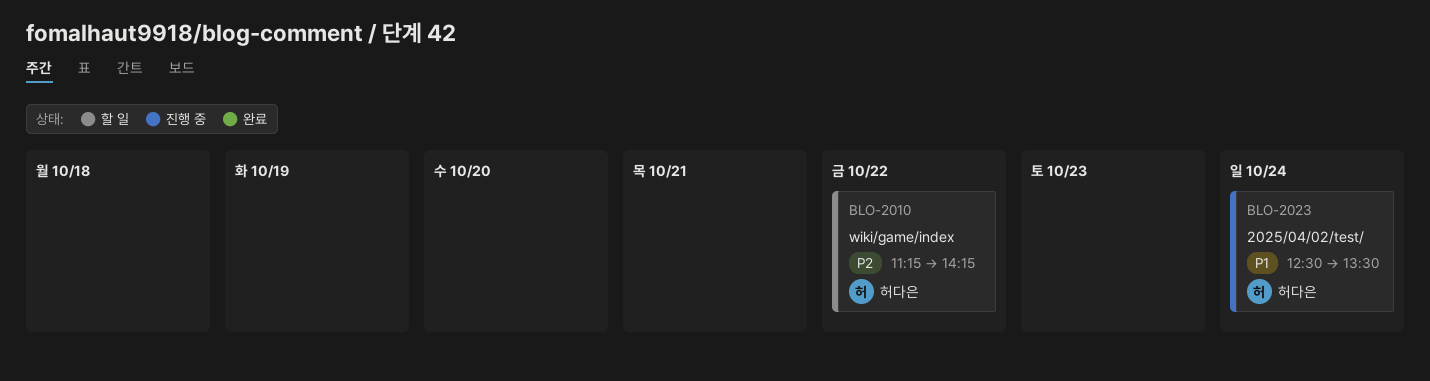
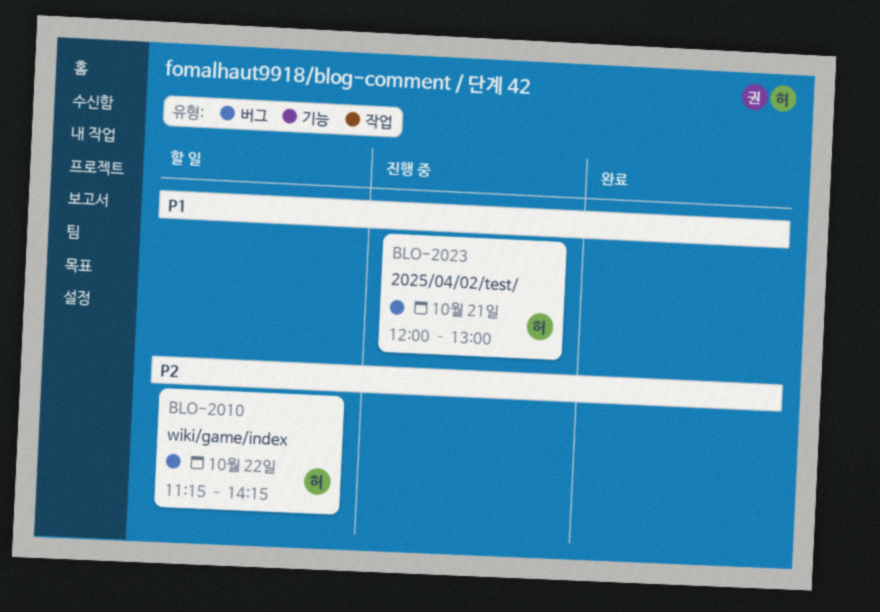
BLO-2023, day: Oct 24 -> Oct 21
BLO-2023, begins: 12:30 -> 12:00
BLO-2023, ends: 13:30 -> 13:00

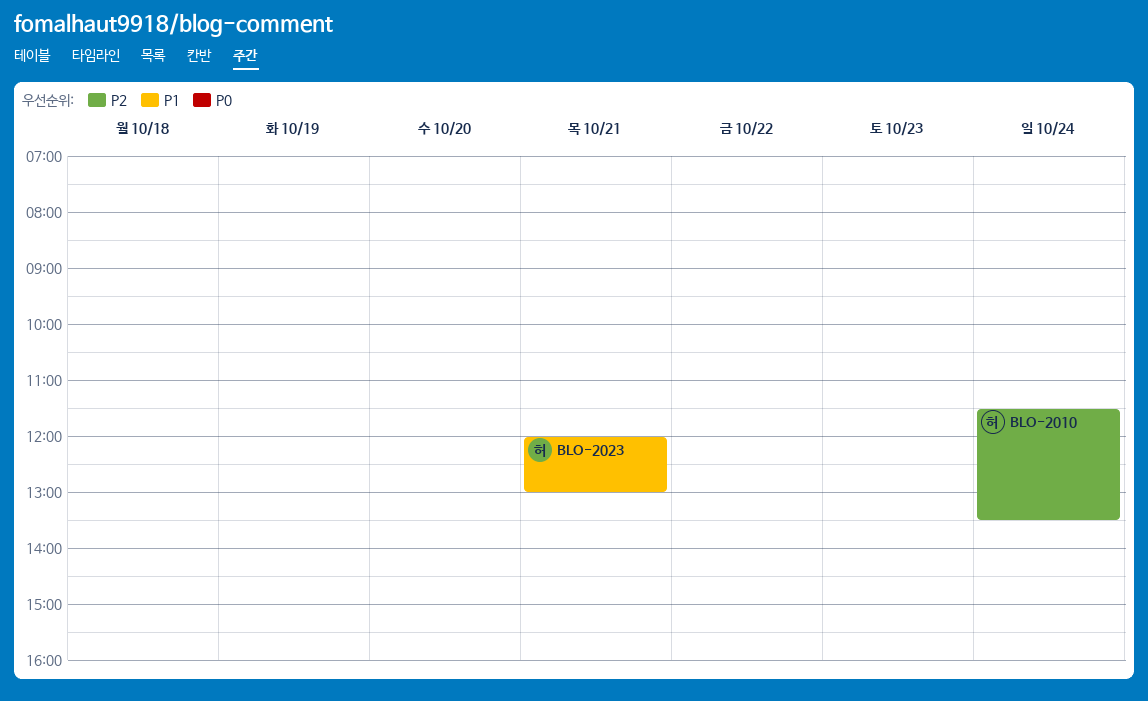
BLO-2010, day: Oct 22 -> Oct 24
BLO-2010, begins: 11:15 -> 11:30
BLO-2010, ends: 14:15 -> 13:30

